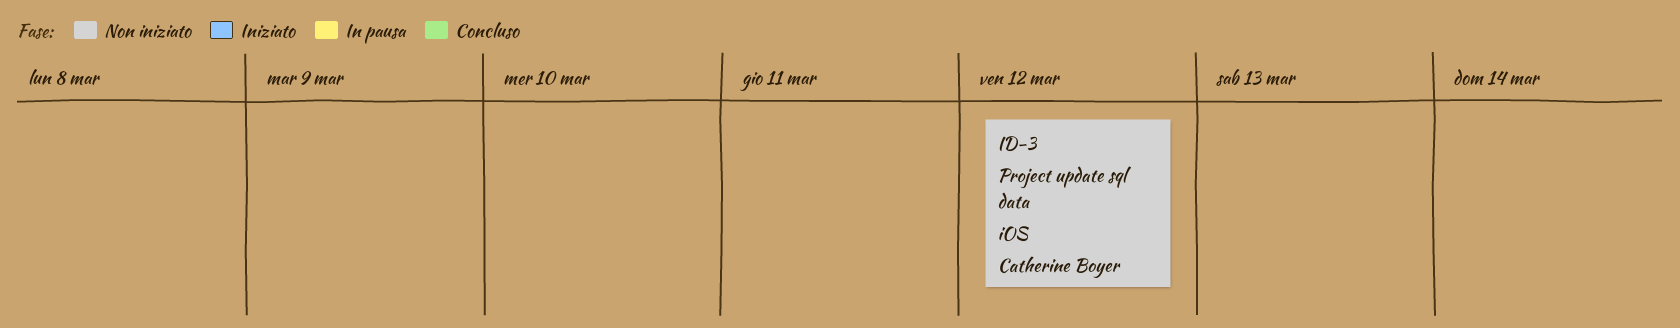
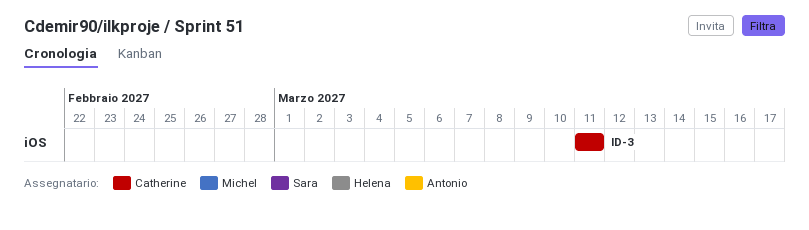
ID-3, due: Mar 12 -> Mar 11

